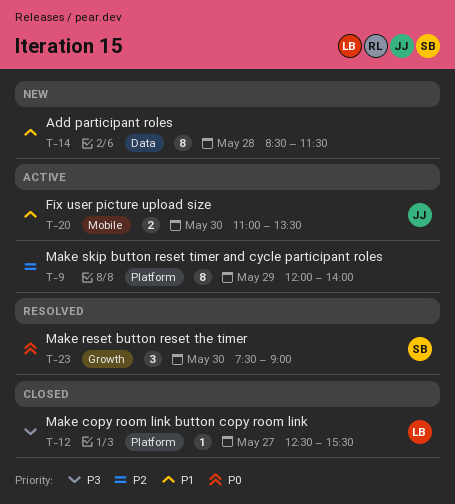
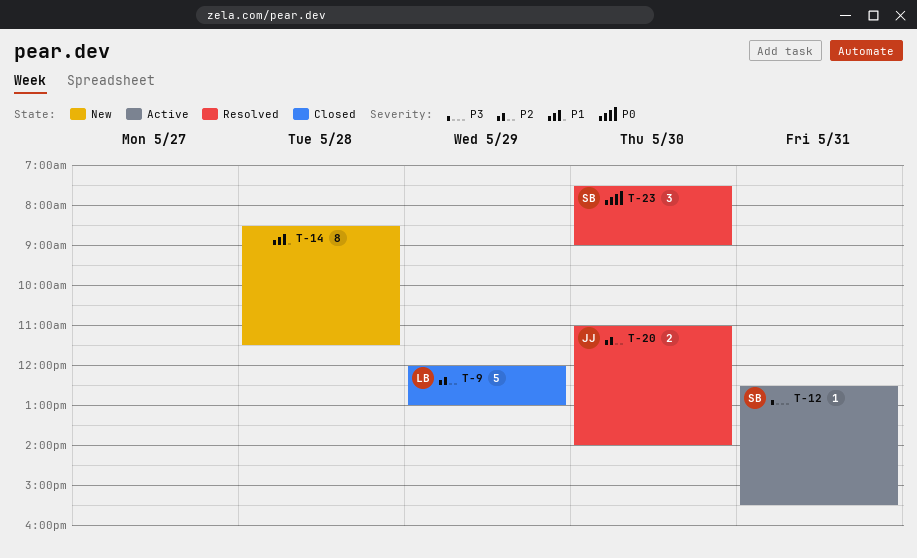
T-9, status: Active -> Closed
T-9, owner: none -> LB
T-9, estimate: 8 -> 5
T-9, ends: 14:00 -> 13:00
T-12, status: Closed -> Active
T-12, owner: LB -> SB
T-12, day: May 27 -> May 31
T-20, status: Active -> Resolved
T-20, priority: P1 -> P2
T-20, ends: 13:30 -> 14:00

